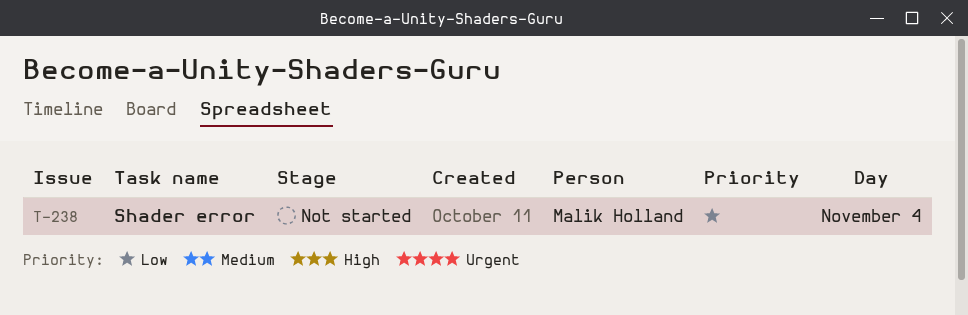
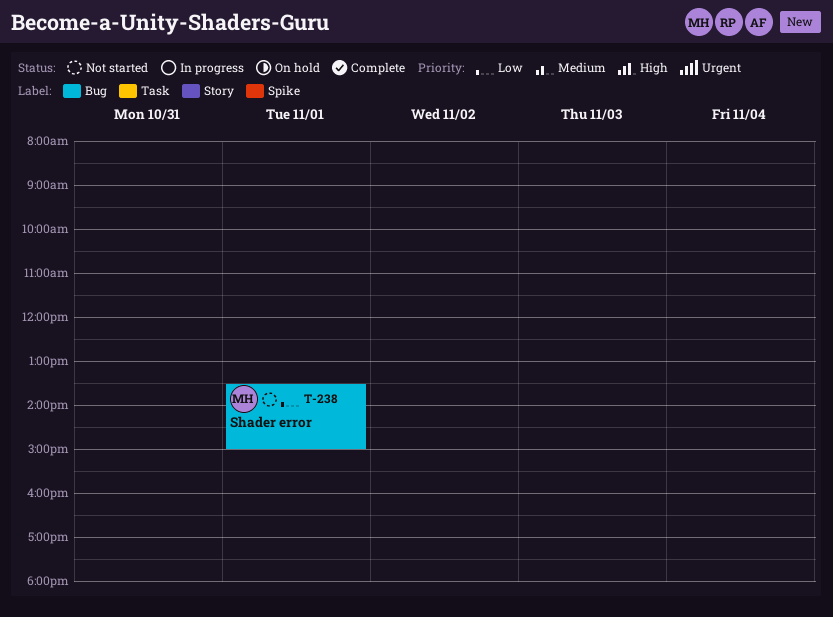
T-238, day: Nov 4 -> Nov 1

